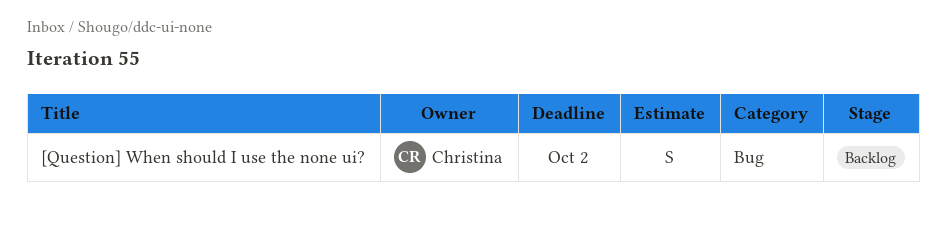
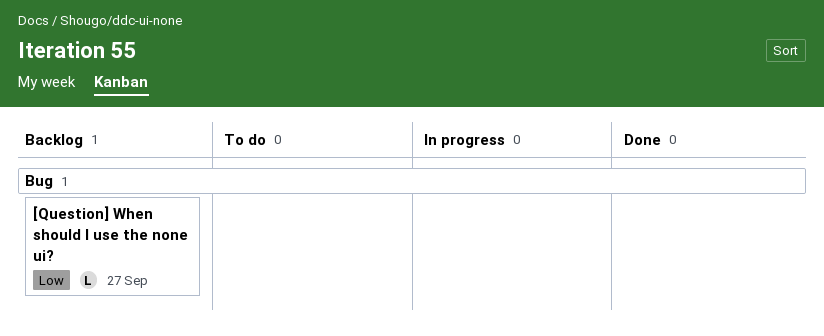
[Question] When should I use the none ui?, estimate: S -> L
[Question] When should I use the none ui?, due: Oct 2 -> Sep 27

